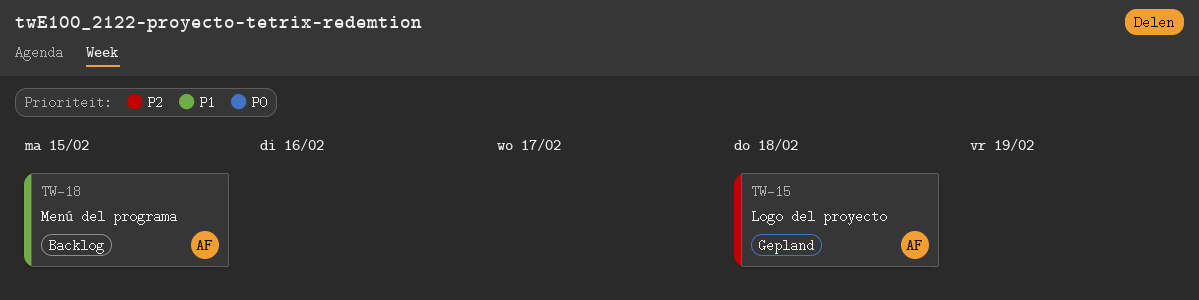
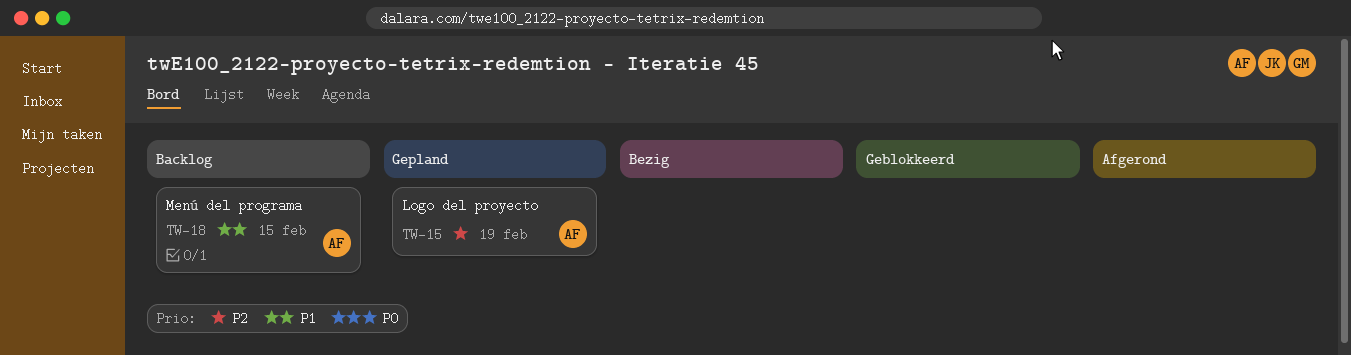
TW-15, due: Feb 18 -> Feb 19

